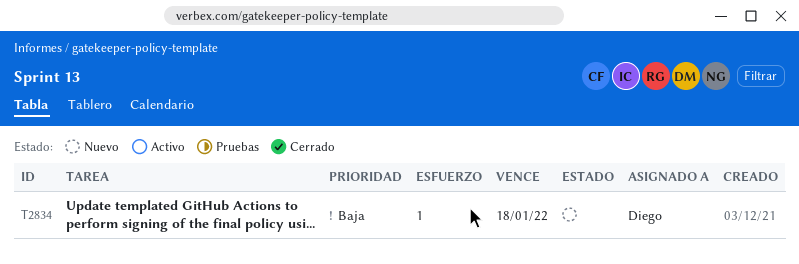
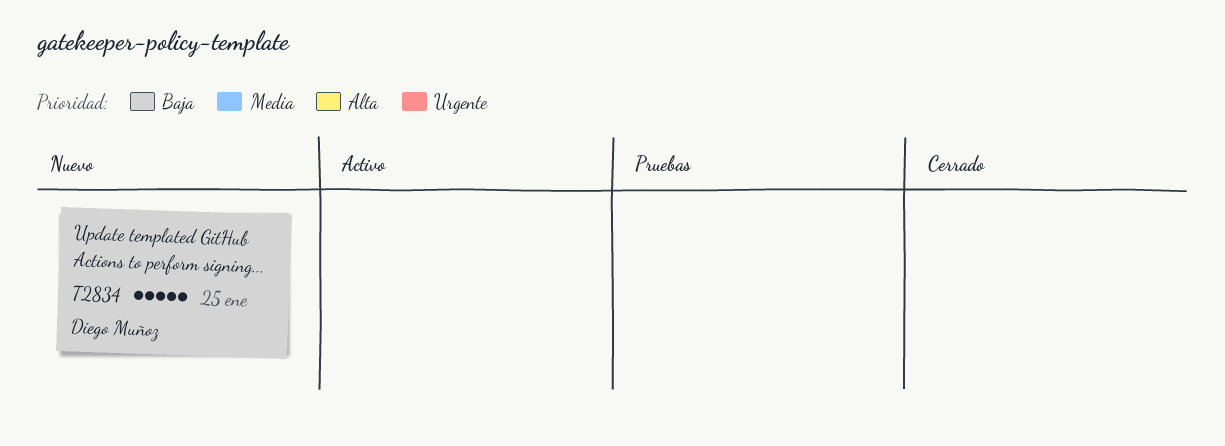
T2834, estimate: 1 -> 5
T2834, due: Jan 18 -> Jan 25

